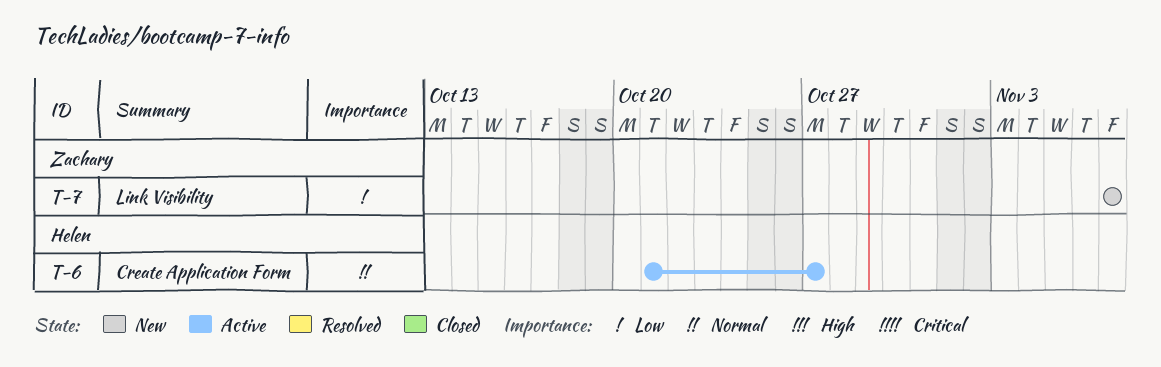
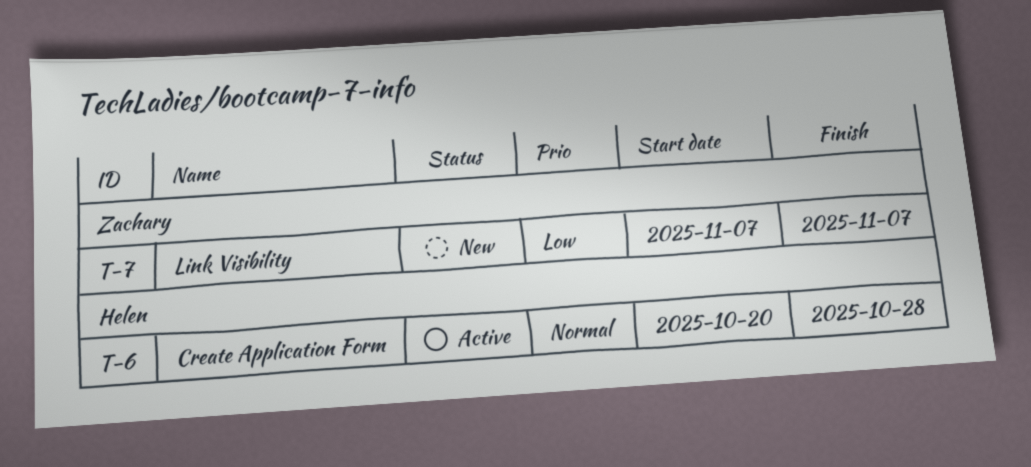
T-6, start: Oct 21 -> Oct 20
T-6, due: Oct 27 -> Oct 28

